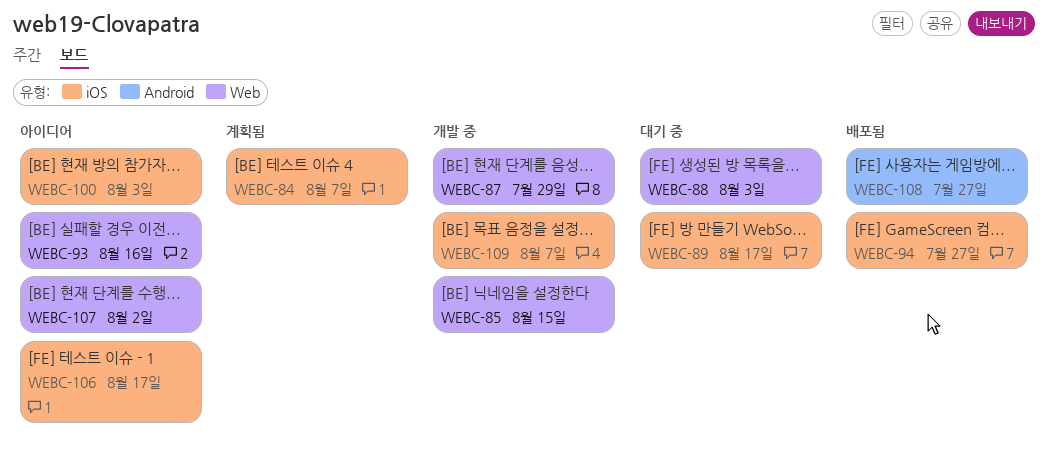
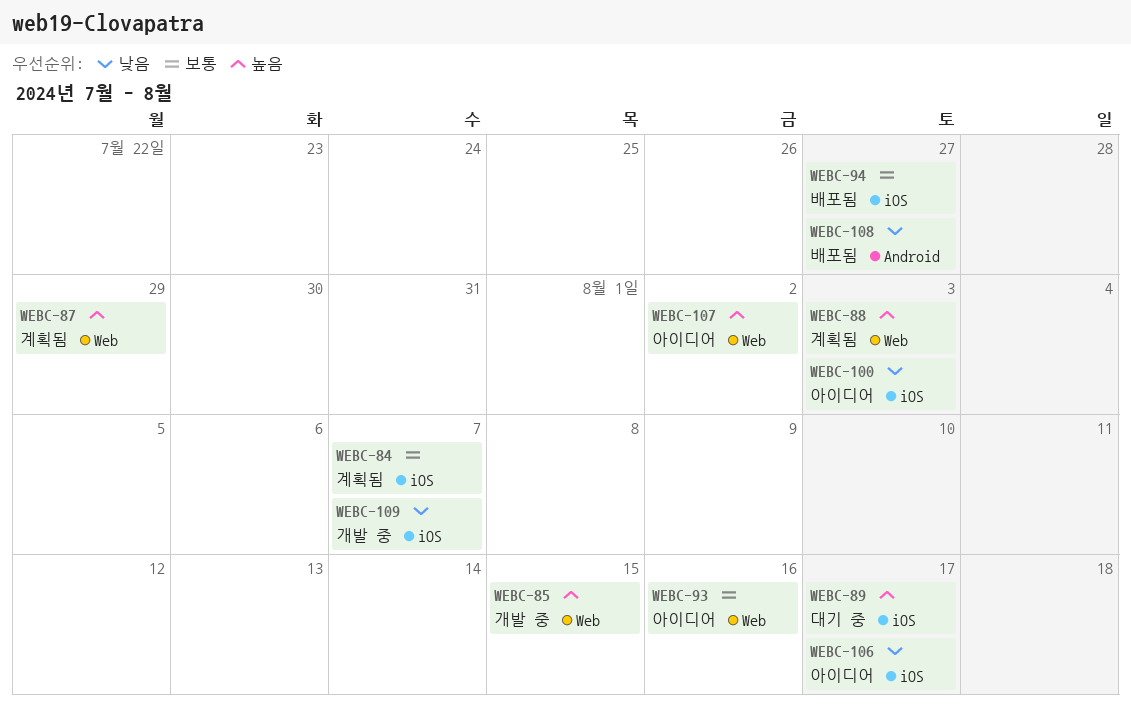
WEBC-87, status: 개발 중 -> 계획됨
WEBC-88, status: 대기 중 -> 계획됨

